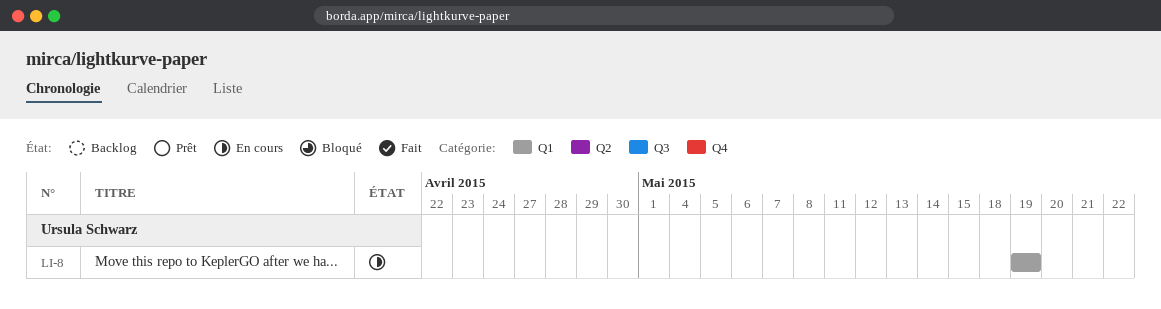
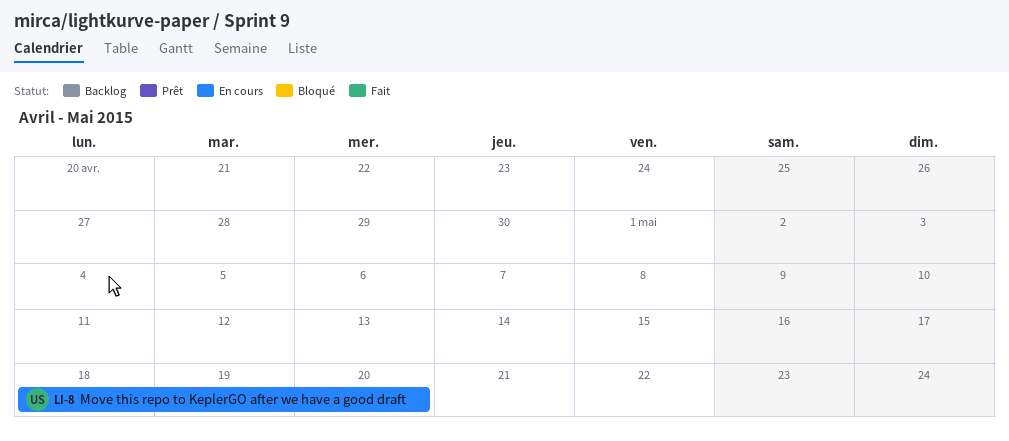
LI-8, start: May 19 -> May 18
LI-8, due: May 19 -> May 20

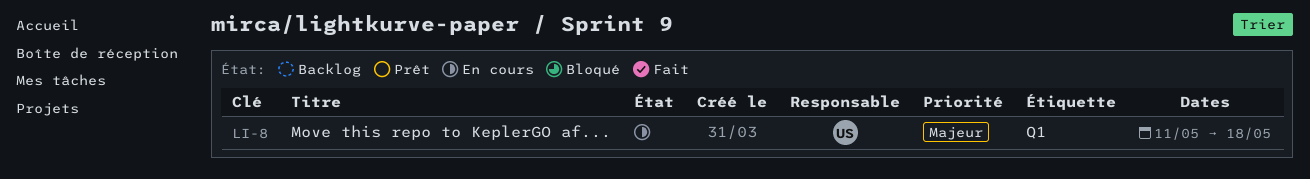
LI-8, start: May 18 -> May 11
LI-8, due: May 20 -> May 18

